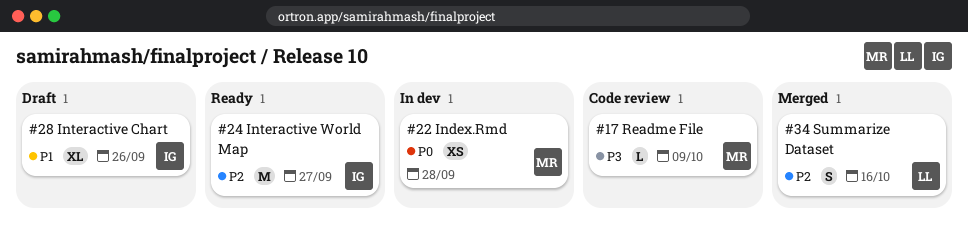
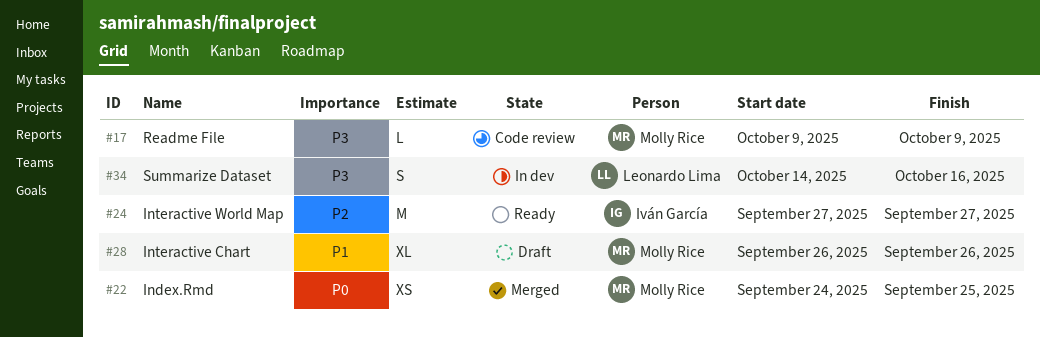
#22, status: In dev -> Merged
#22, due: Sep 28 -> Sep 25
#28, owner: Iván García -> Molly Rice
#34, status: Merged -> In dev
#34, priority: P2 -> P3

